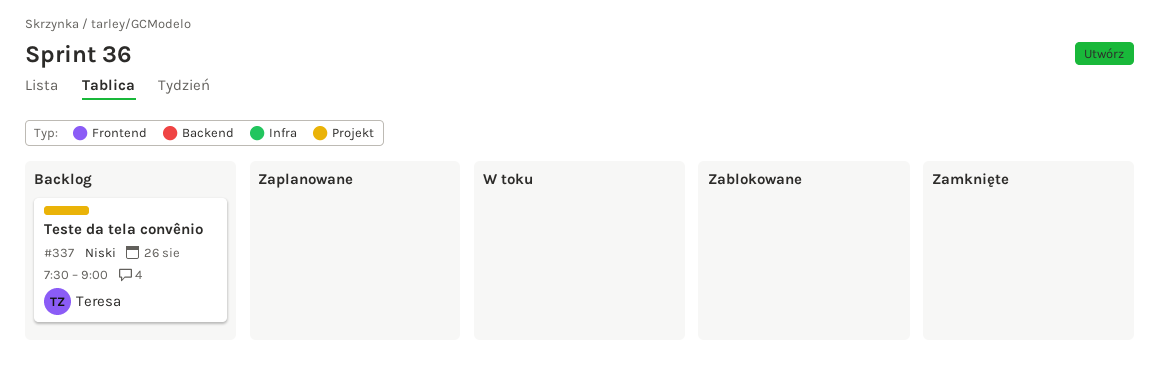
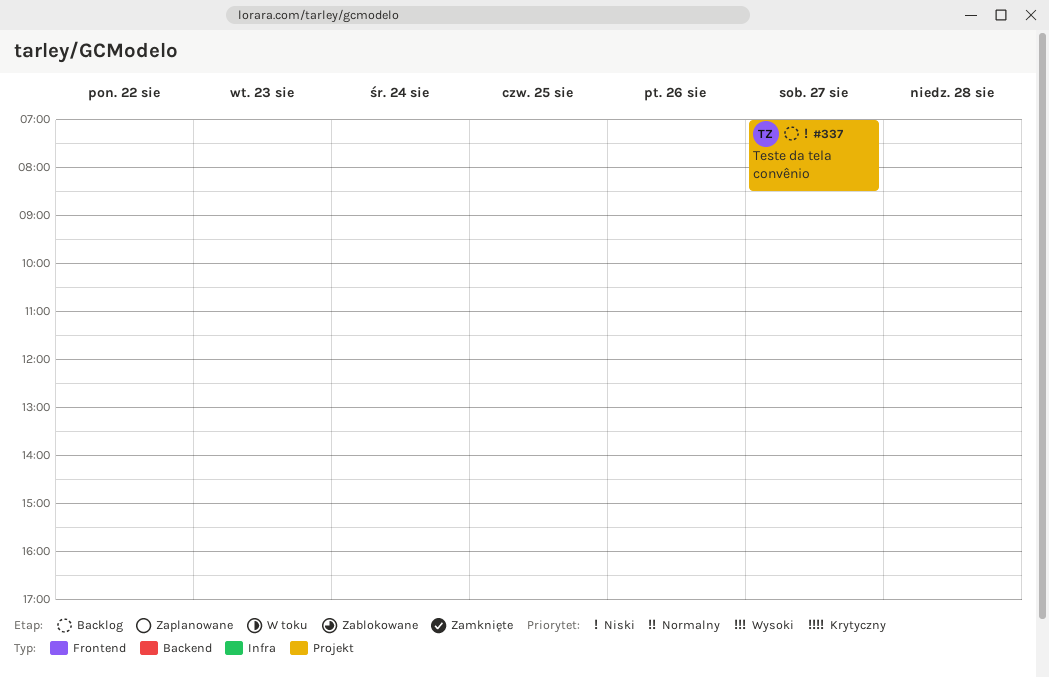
#337, day: Aug 26 -> Aug 27
#337, begins: 07:30 -> 07:00
#337, ends: 09:00 -> 08:30

